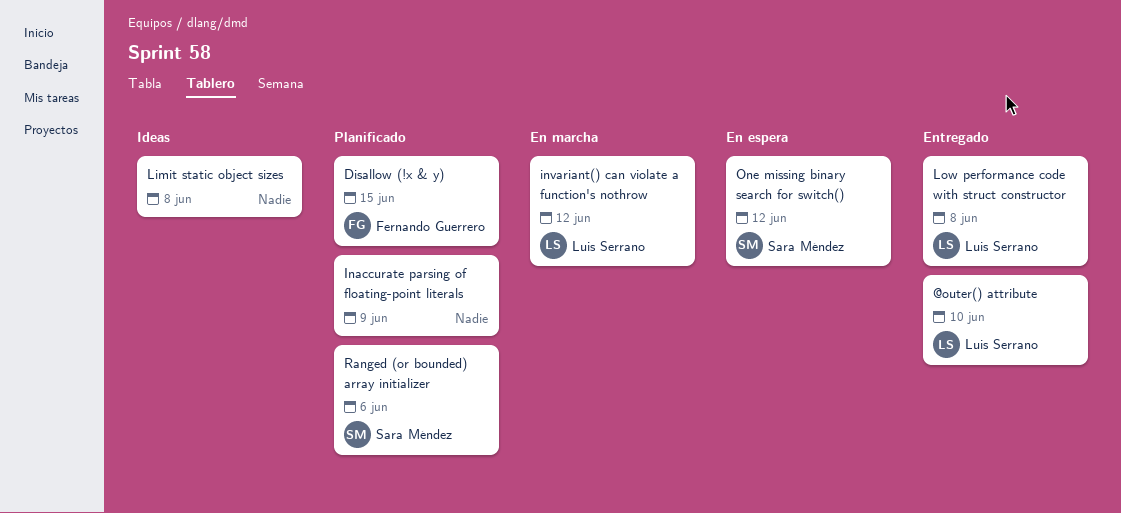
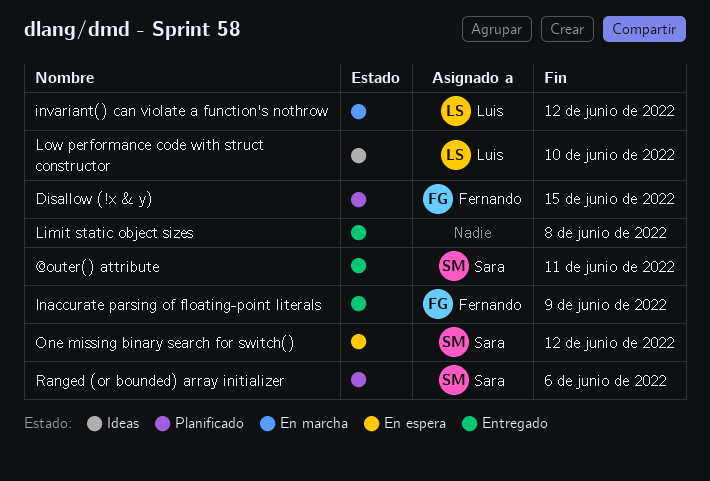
@outer() attribute, owner: Luis Serrano -> Sara Méndez
@outer() attribute, due: Jun 10 -> Jun 11
Inaccurate parsing of floating-point literals, status: Planificado -> Entregado
Inaccurate parsing of floating-point literals, owner: none -> Fernando Guerrero
Limit static object sizes, status: Ideas -> Entregado
Low performance code with struct constructor, status: Entregado -> Ideas
Low performance code with struct constructor, due: Jun 8 -> Jun 10

